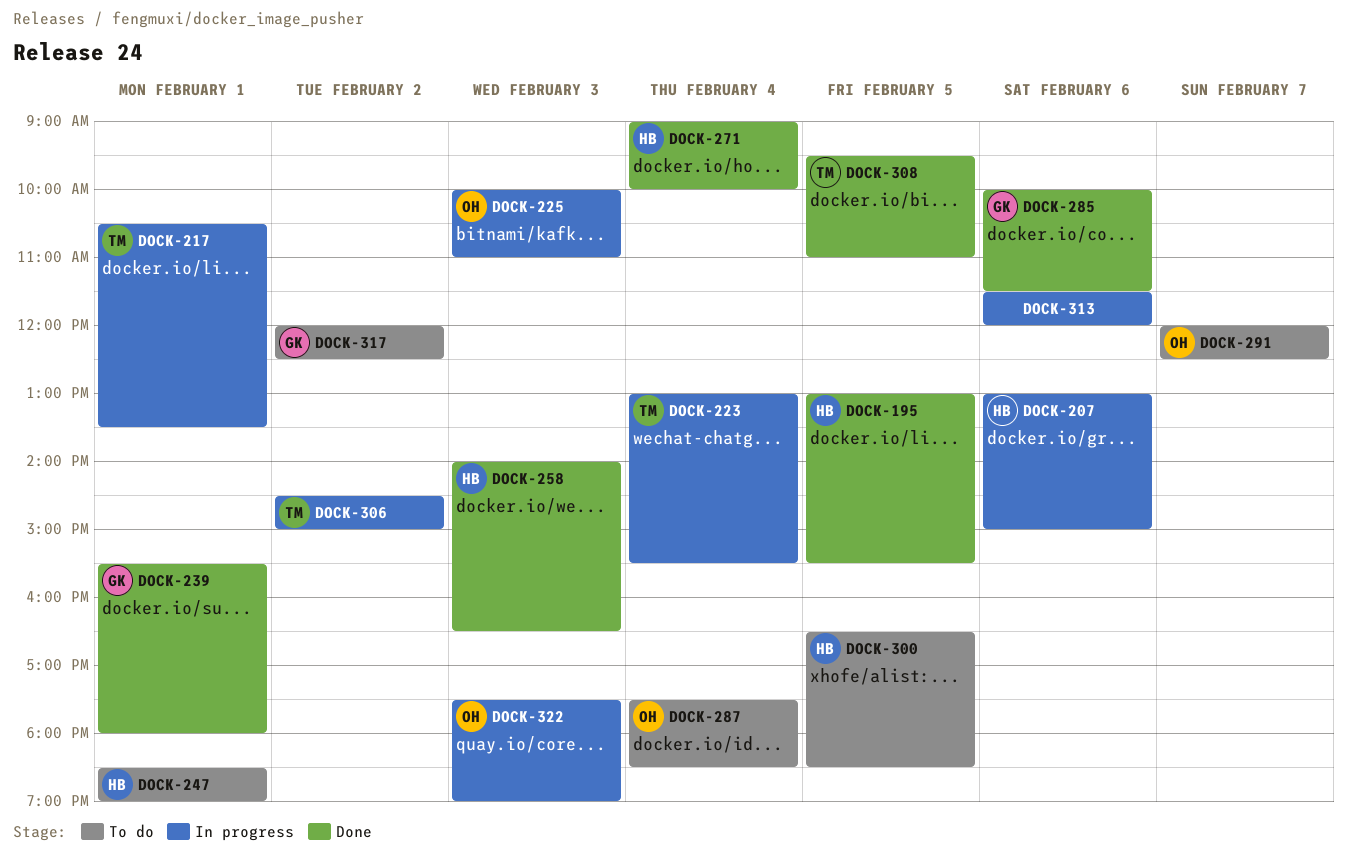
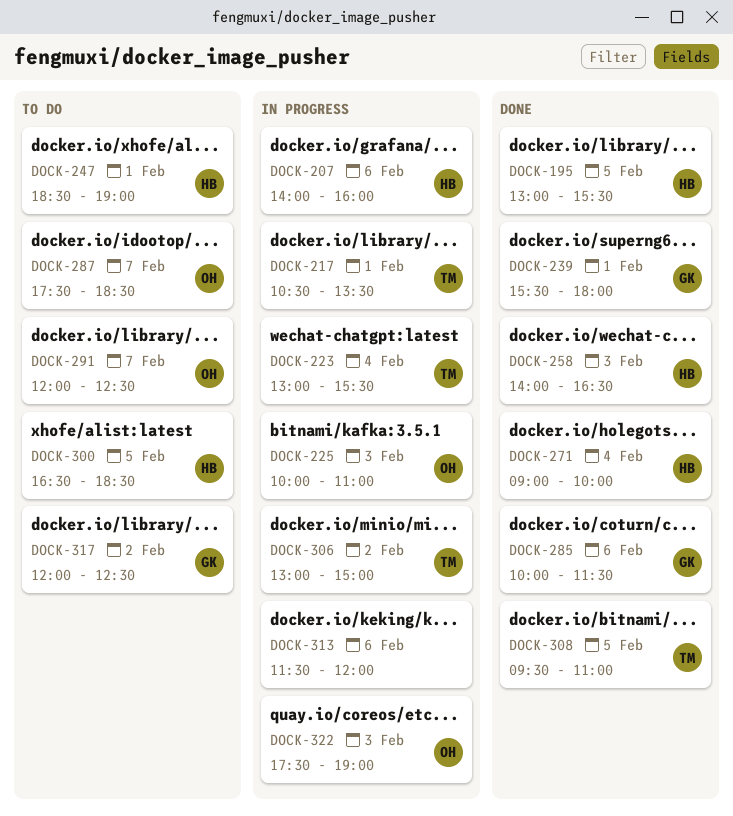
DOCK-207, begins: 13:00 -> 14:00
DOCK-207, ends: 15:00 -> 16:00
DOCK-287, day: Feb 4 -> Feb 7
DOCK-306, begins: 14:30 -> 13:00

